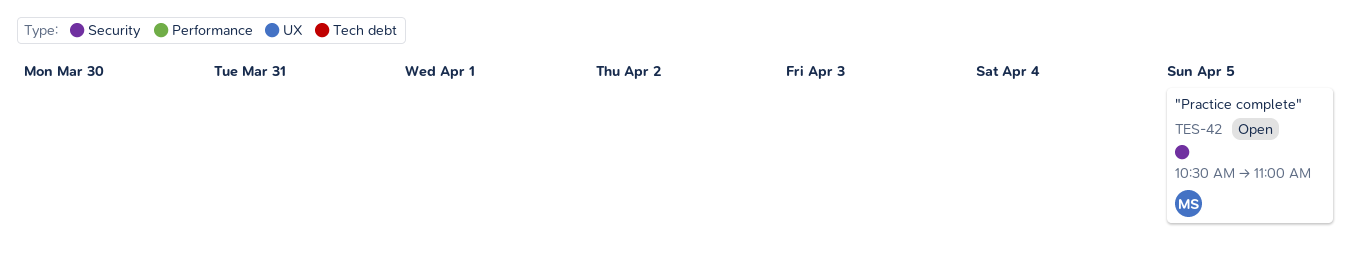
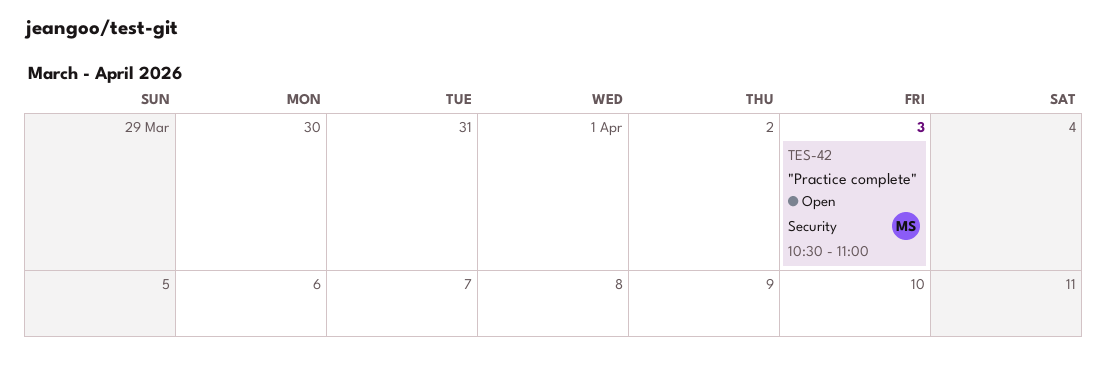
TES-42, day: Apr 5 -> Apr 3

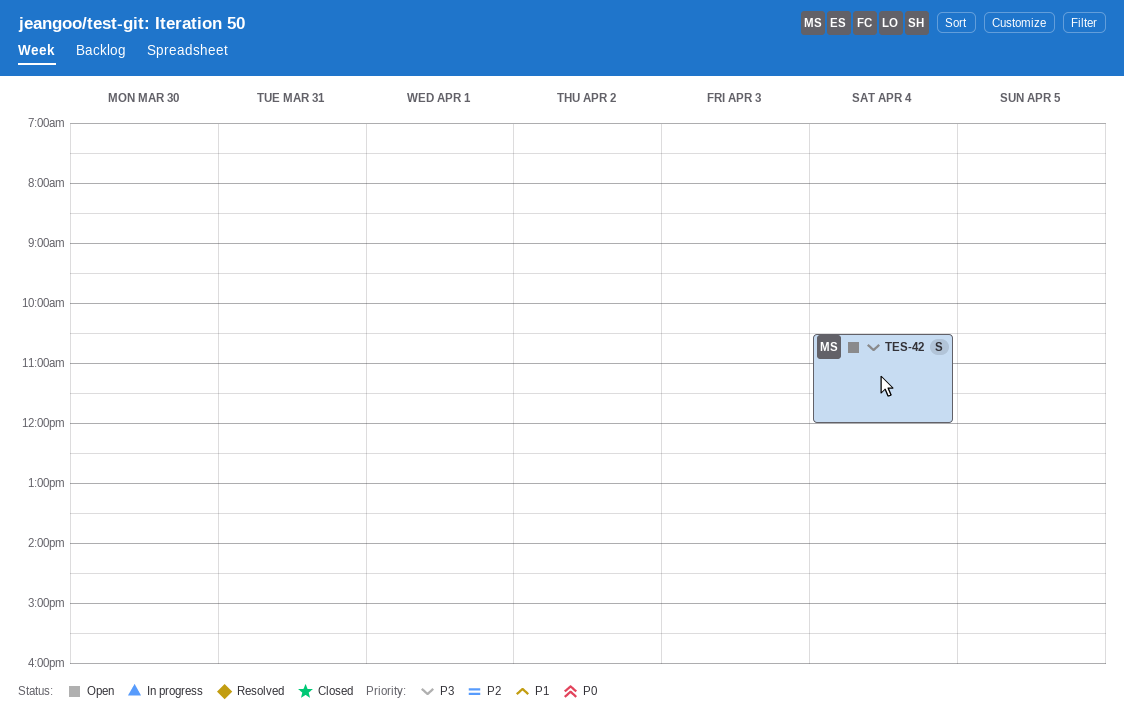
TES-42, day: Apr 3 -> Apr 4
TES-42, ends: 11:00 -> 12:00

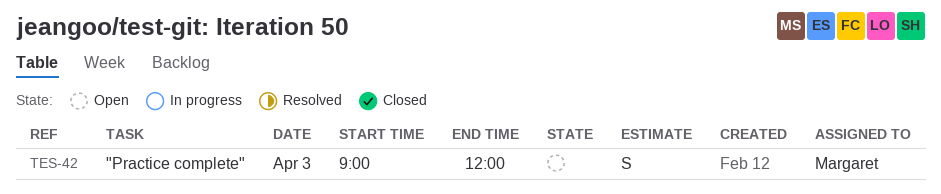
TES-42, day: Apr 4 -> Apr 3
TES-42, begins: 10:30 -> 09:00

